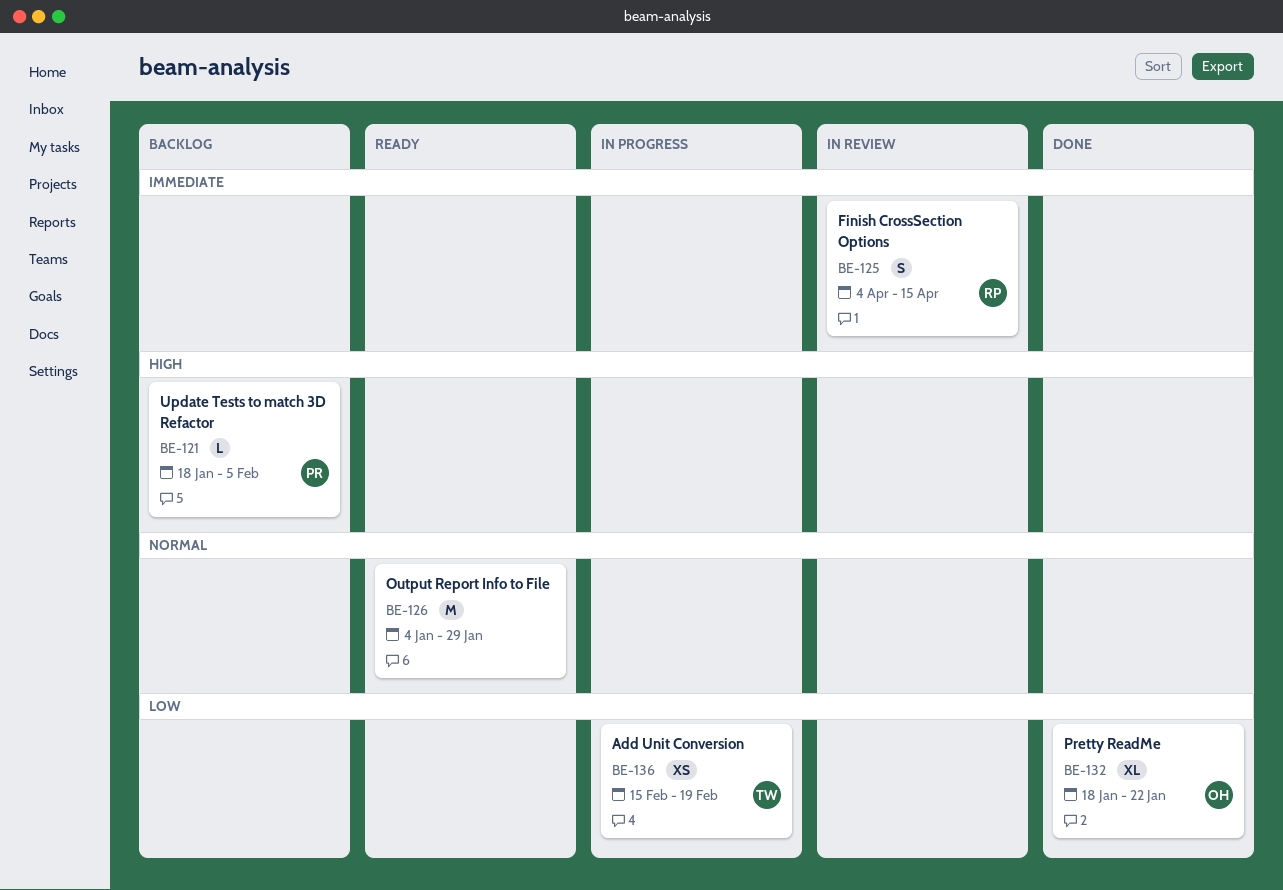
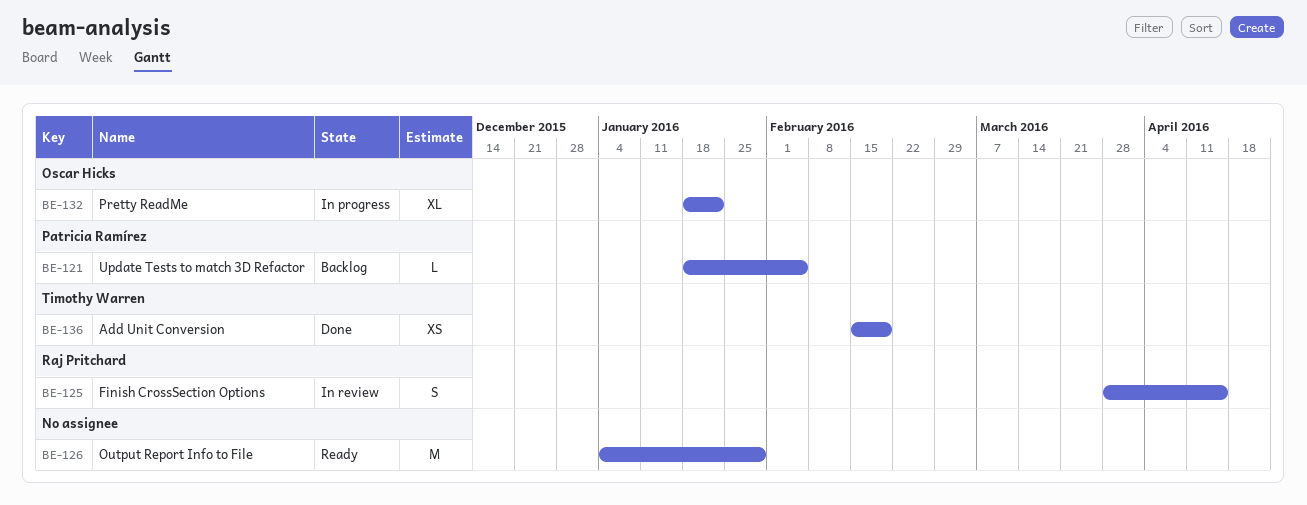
BE-125, start: Apr 4 -> Mar 28
BE-132, status: Done -> In progress
BE-136, status: In progress -> Done

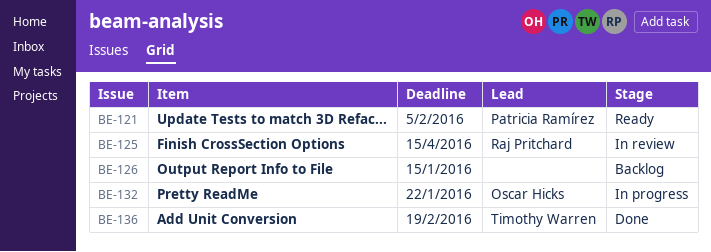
BE-121, status: Backlog -> Ready
BE-126, status: Ready -> Backlog
BE-126, due: Jan 29 -> Jan 15

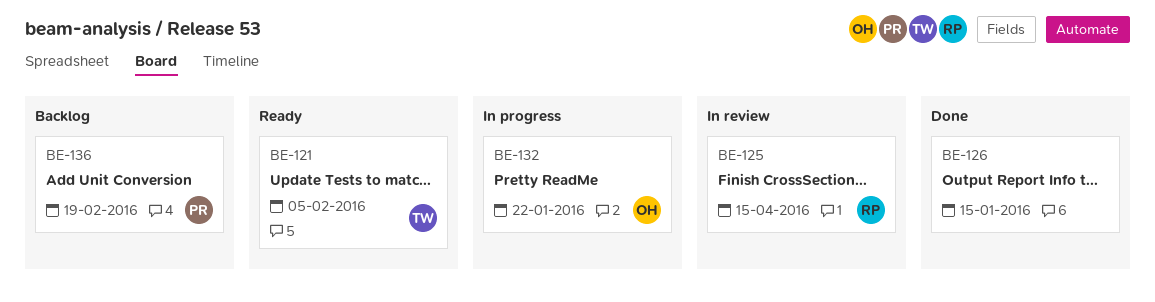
BE-121, owner: Patricia Ramírez -> Timothy Warren
BE-126, status: Backlog -> Done
BE-136, status: Done -> Backlog
BE-136, owner: Timothy Warren -> Patricia Ramírez

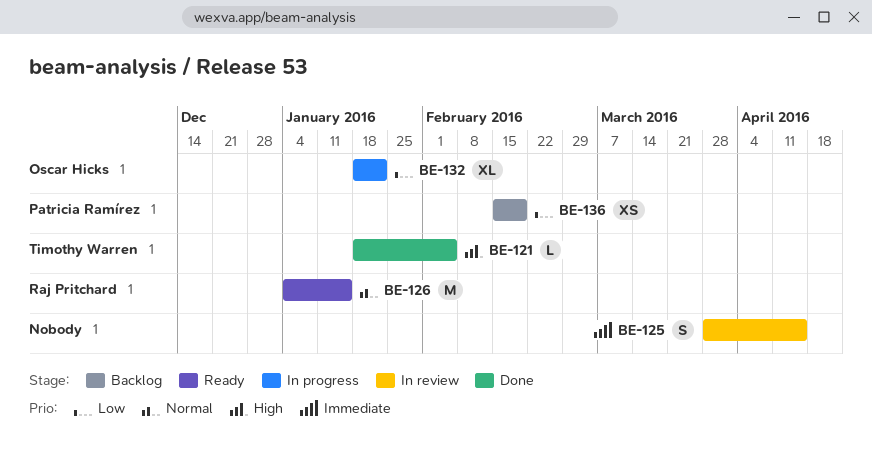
BE-121, status: Ready -> Done
BE-125, owner: Raj Pritchard -> none
BE-126, status: Done -> Ready
BE-126, owner: none -> Raj Pritchard

